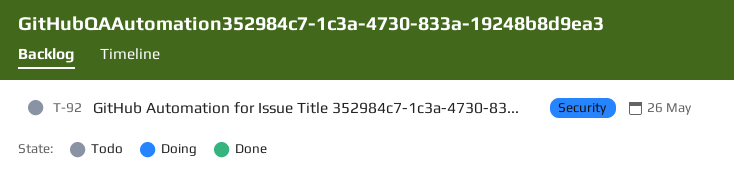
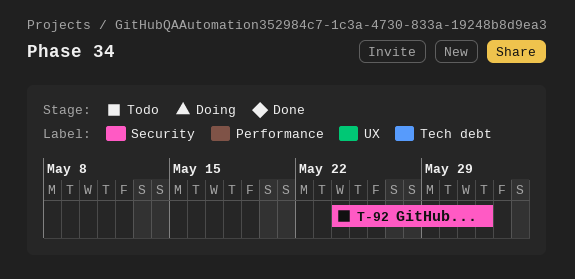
T-92, due: May 26 -> Jun 1

